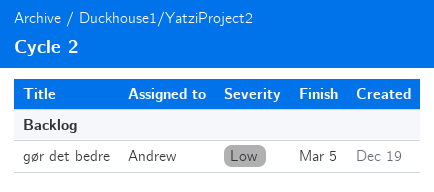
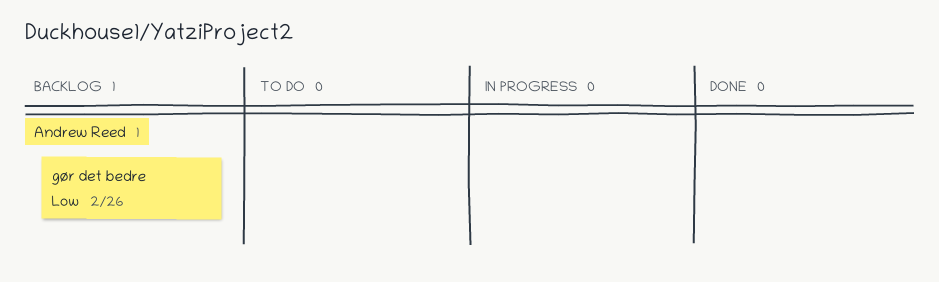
gør det bedre, due: Mar 5 -> Feb 26

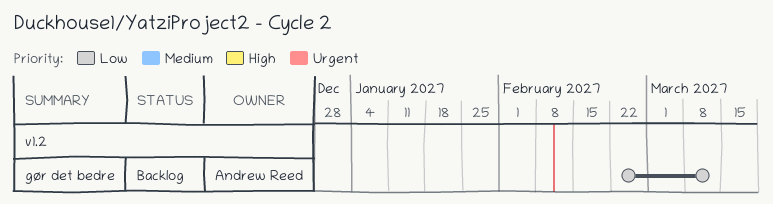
gør det bedre, due: Feb 26 -> Mar 12

